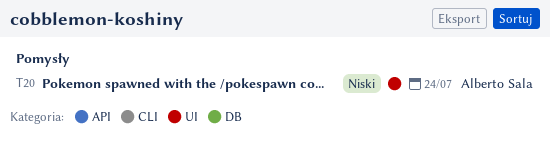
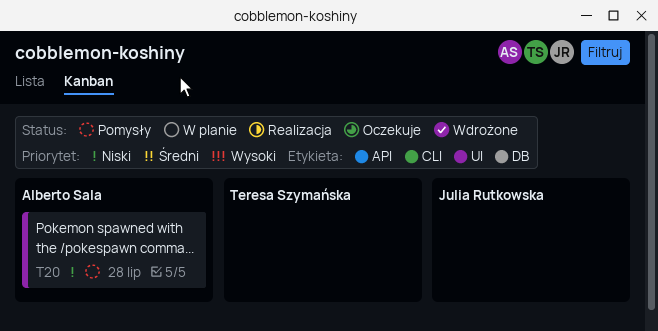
T20, due: Jul 24 -> Jul 28

